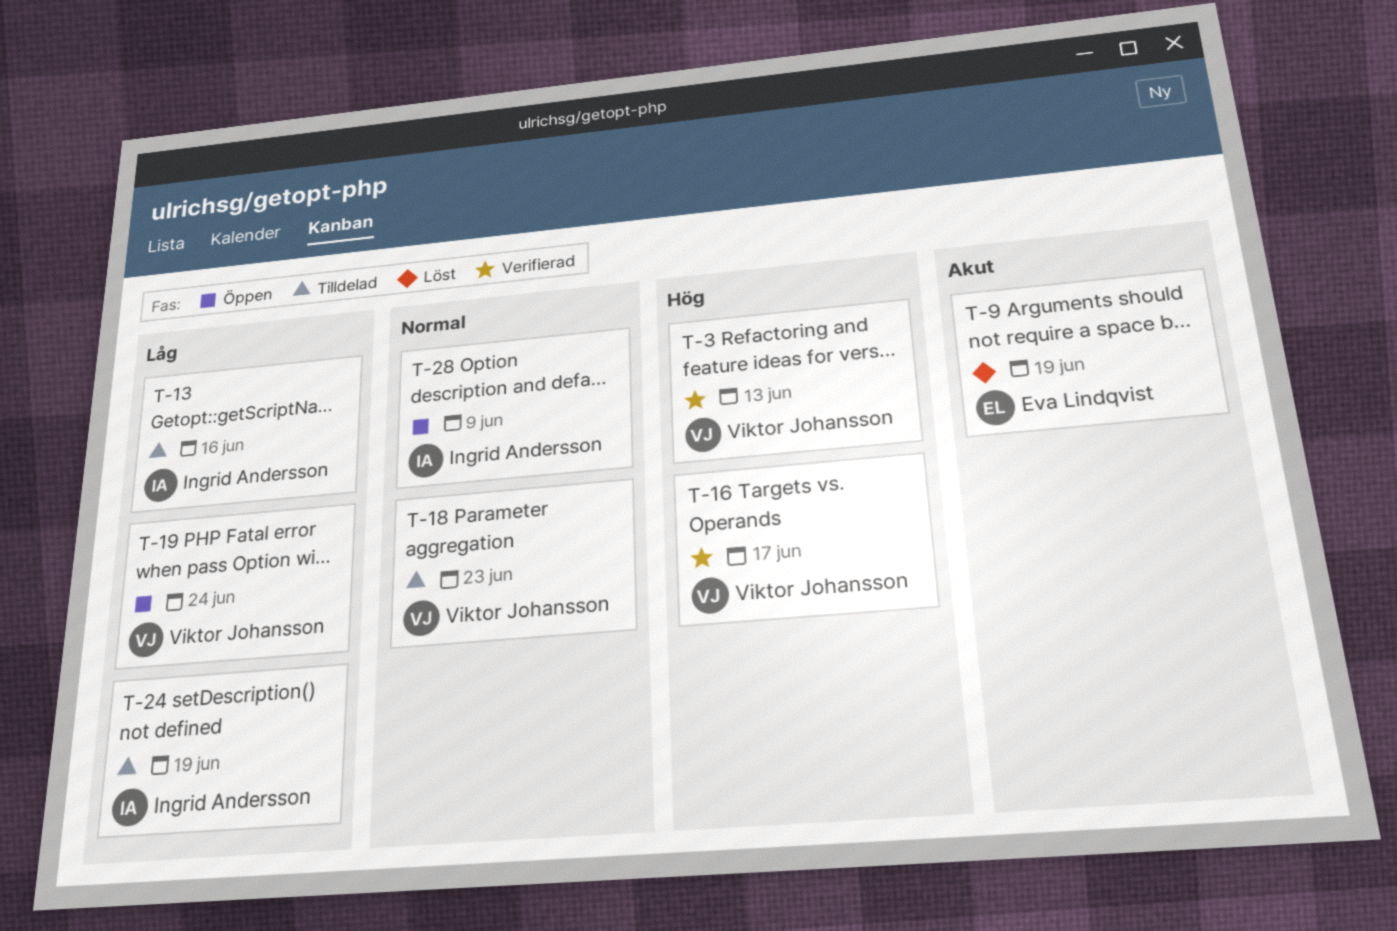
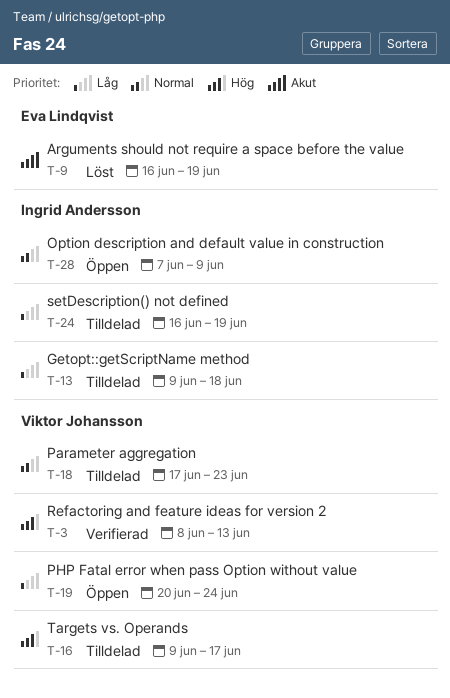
T-13, due: Jun 16 -> Jun 18
T-16, status: Verifierad -> Tilldelad

